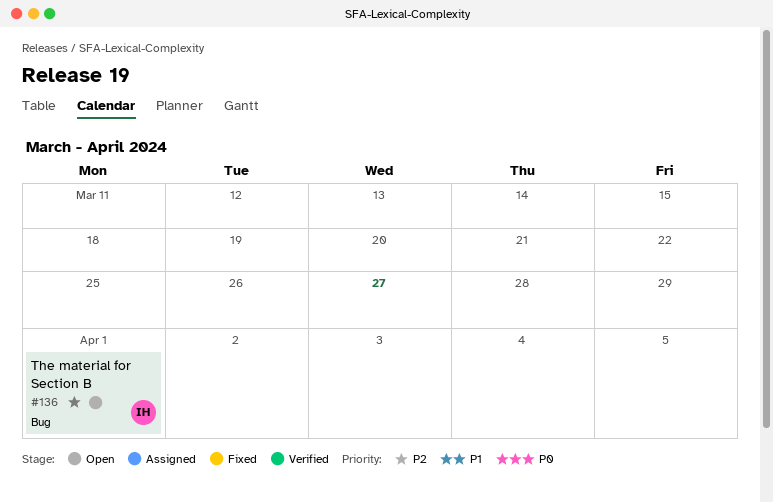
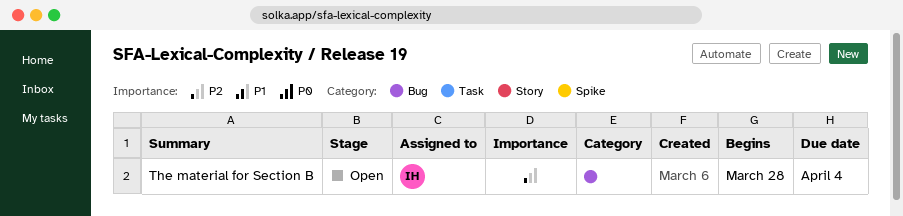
The material for Section B, due: Apr 1 -> Apr 4

